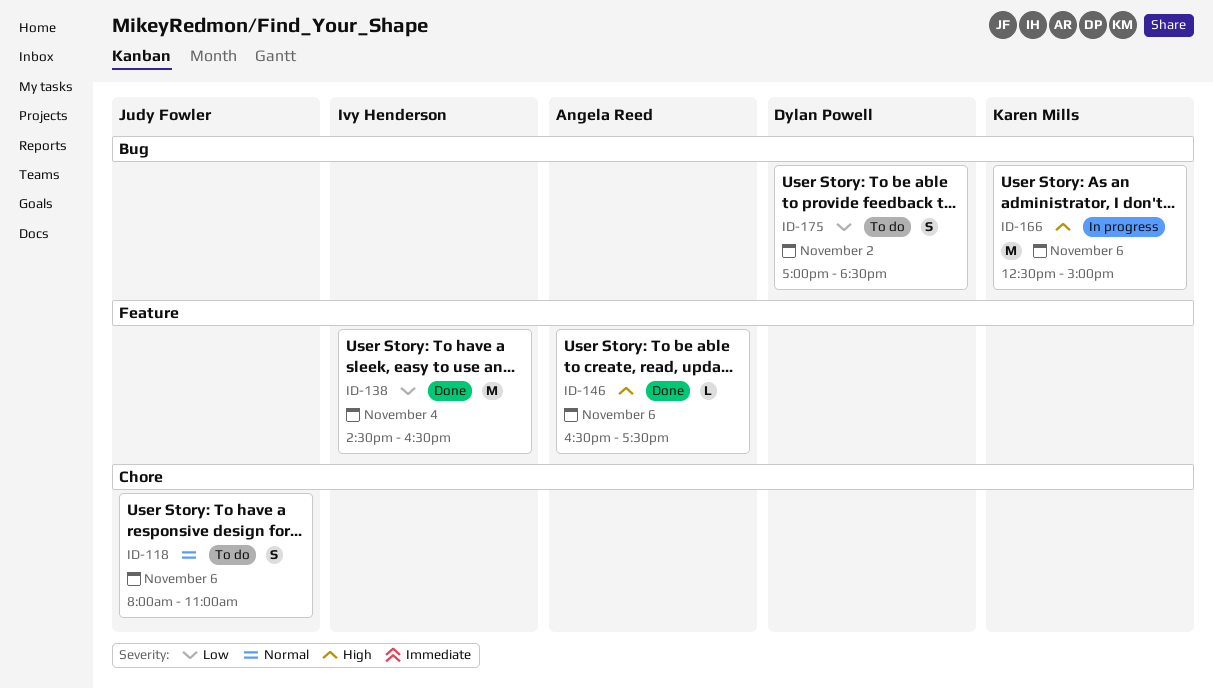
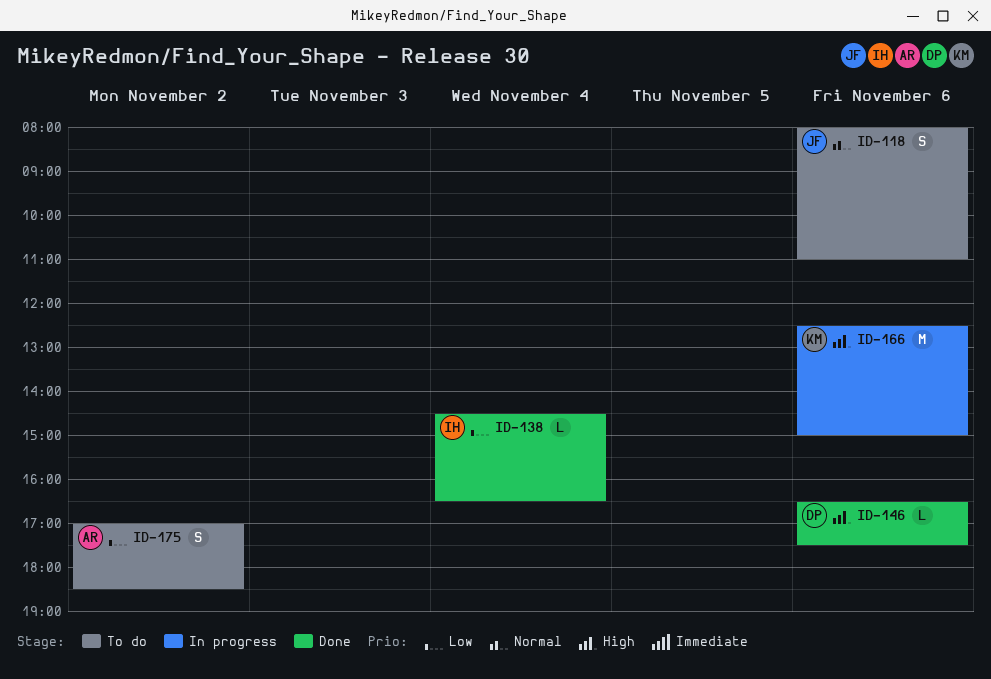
ID-138, estimate: M -> L
ID-146, owner: Angela Reed -> Dylan Powell
ID-175, owner: Dylan Powell -> Angela Reed

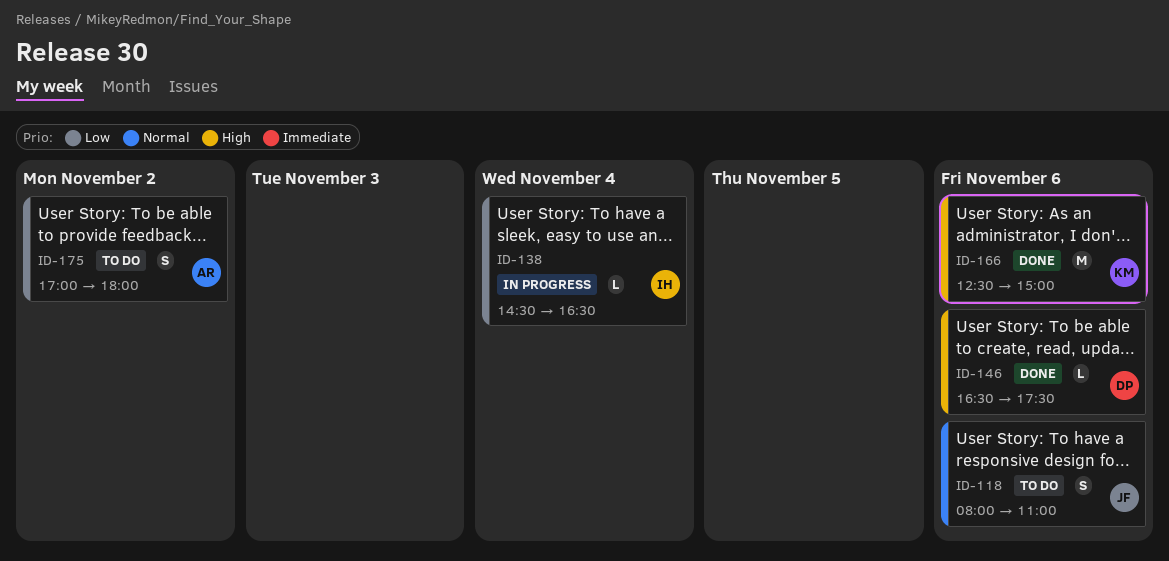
ID-138, status: Done -> In progress
ID-166, status: In progress -> Done
ID-175, ends: 18:30 -> 18:00

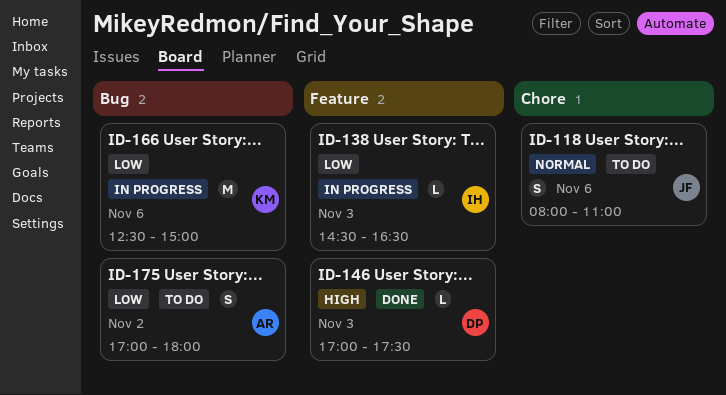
ID-138, day: Nov 4 -> Nov 3
ID-146, day: Nov 6 -> Nov 3
ID-146, begins: 16:30 -> 17:00
ID-166, status: Done -> In progress
ID-166, priority: High -> Low

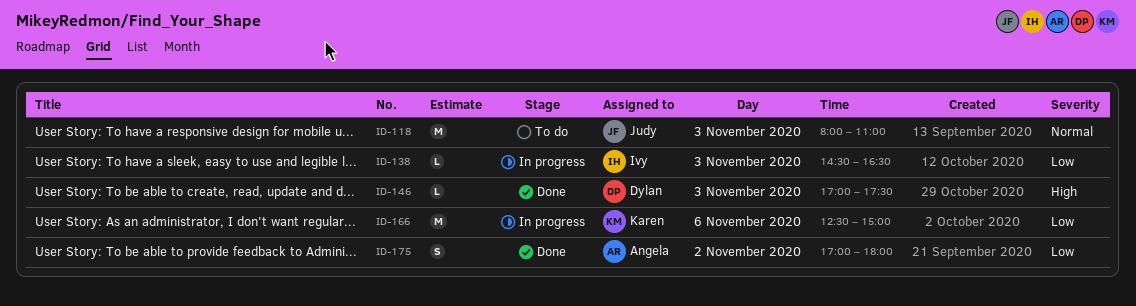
ID-118, estimate: S -> M
ID-118, day: Nov 6 -> Nov 3
ID-175, status: To do -> Done

